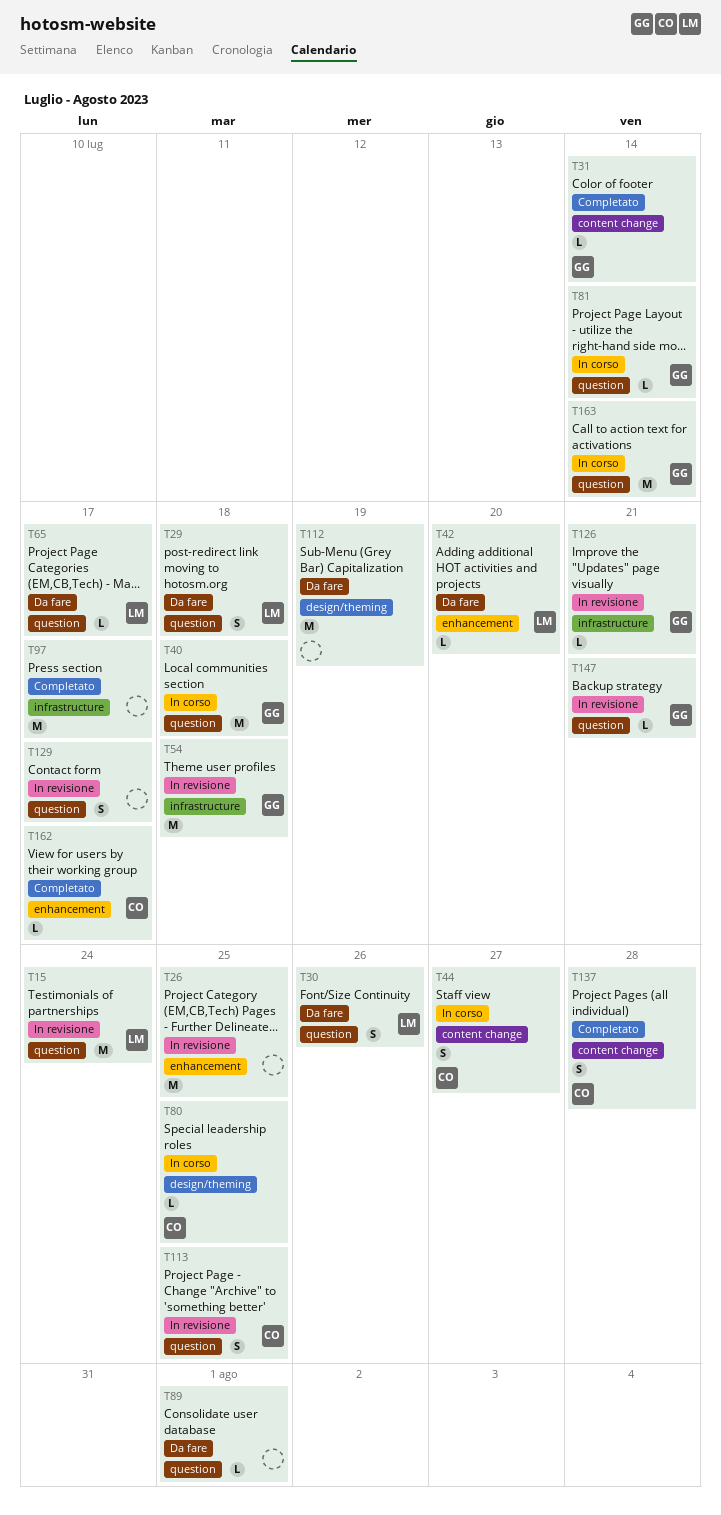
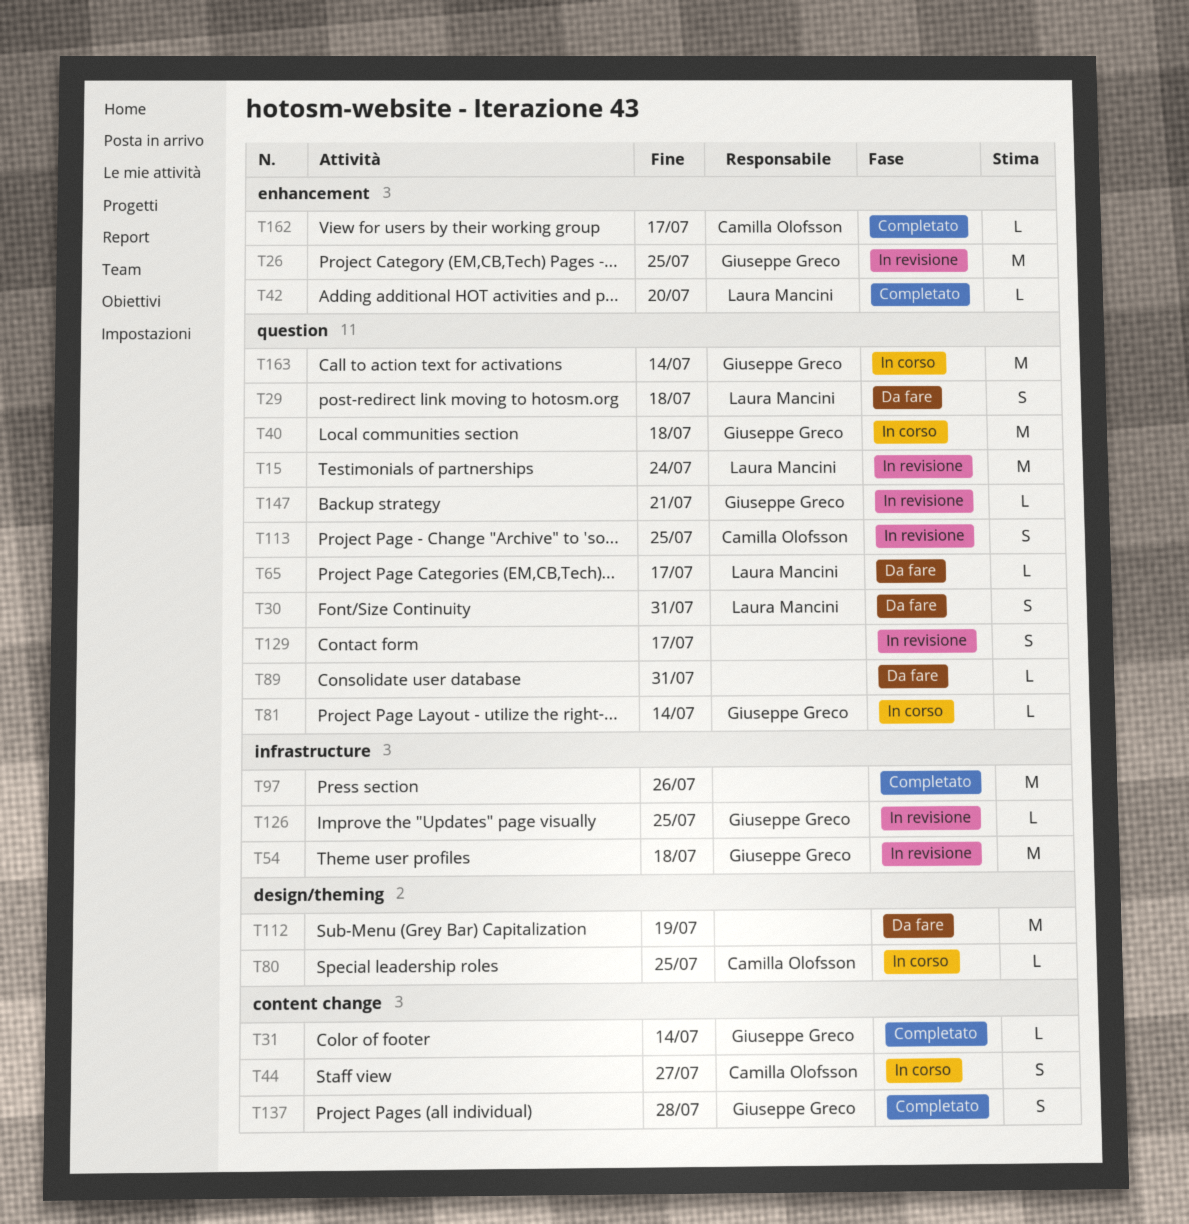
T26, owner: none -> Giuseppe Greco
T30, due: Jul 26 -> Jul 31
T42, status: Da fare -> Completato
T89, due: Aug 1 -> Jul 31
T97, due: Jul 17 -> Jul 26
T126, due: Jul 21 -> Jul 25
T137, owner: Camilla Olofsson -> Giuseppe Greco

